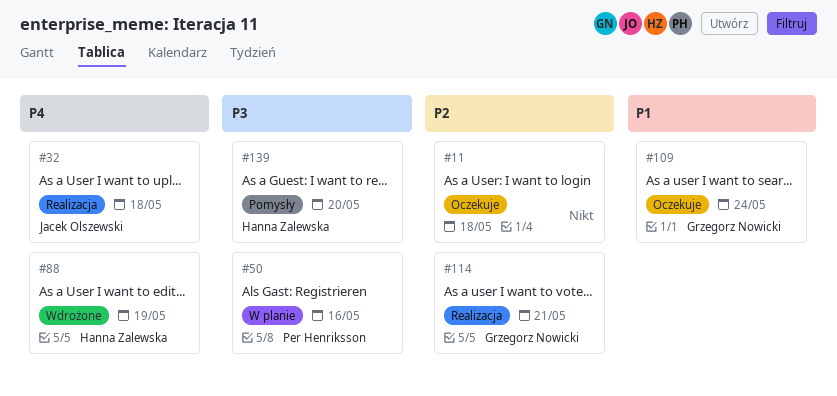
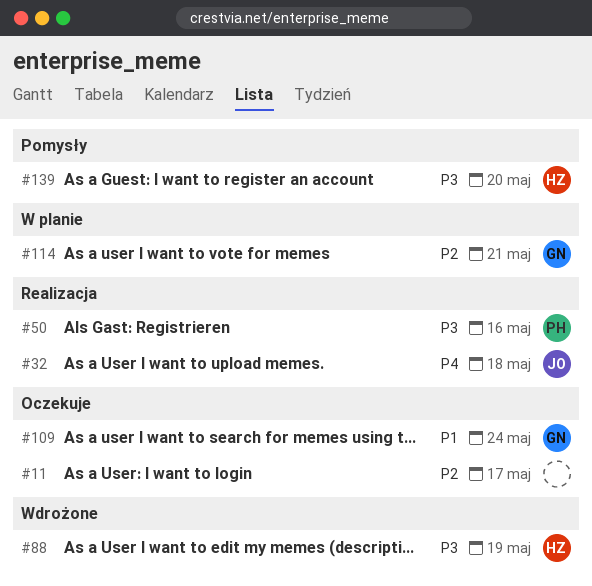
#11, due: May 18 -> May 17
#50, status: W planie -> Realizacja
#88, priority: P4 -> P3
#114, status: Realizacja -> W planie

